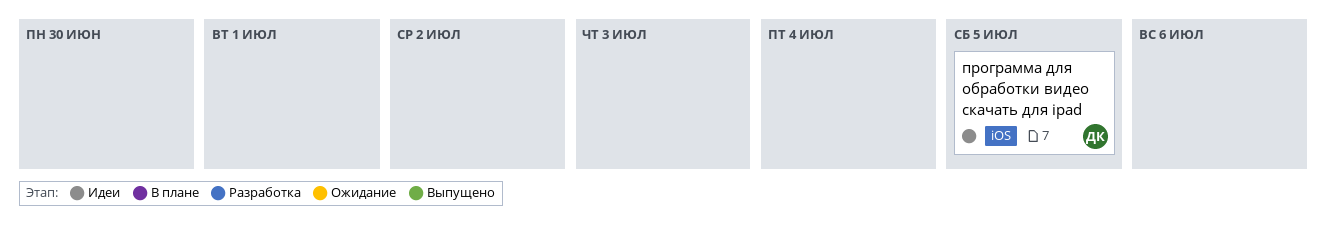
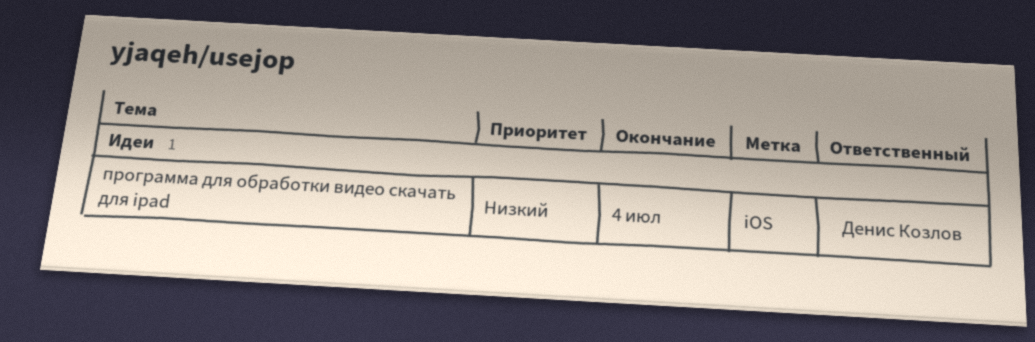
программа для обработки видео скачать для ipad, due: Jul 5 -> Jul 4

